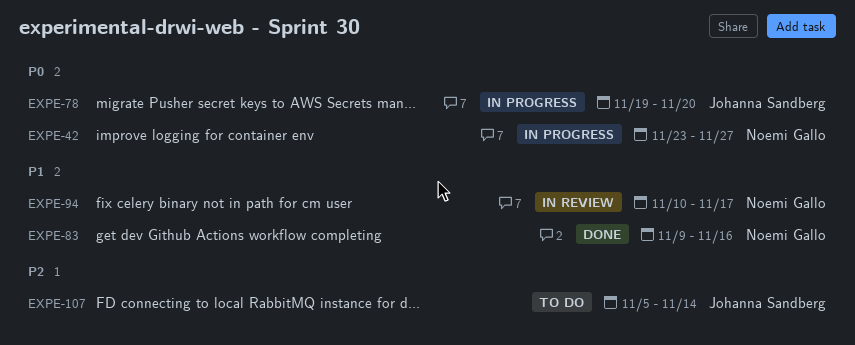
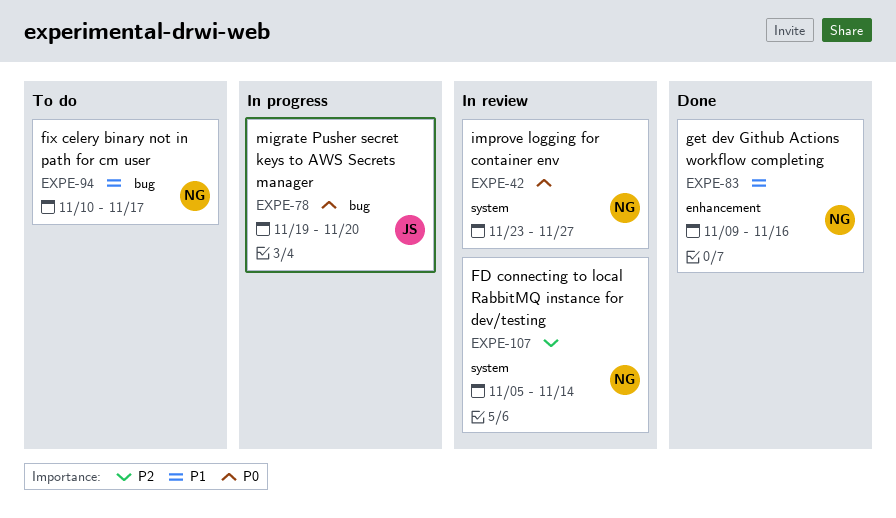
EXPE-42, status: In progress -> In review
EXPE-94, status: In review -> To do
EXPE-107, status: To do -> In review
EXPE-107, owner: Johanna Sandberg -> Noemi Gallo

